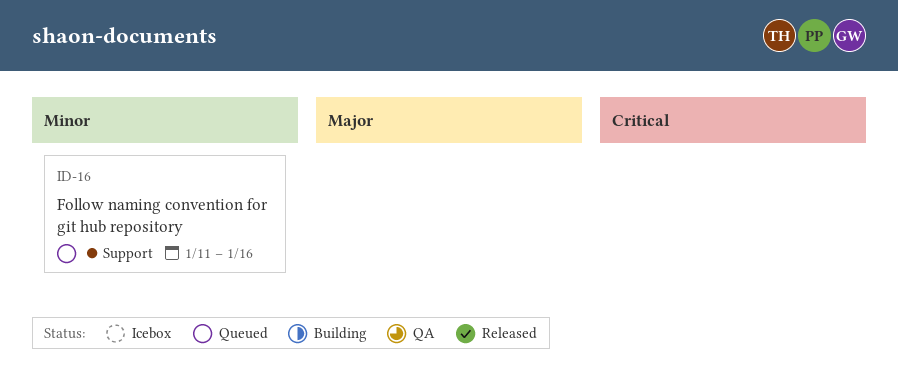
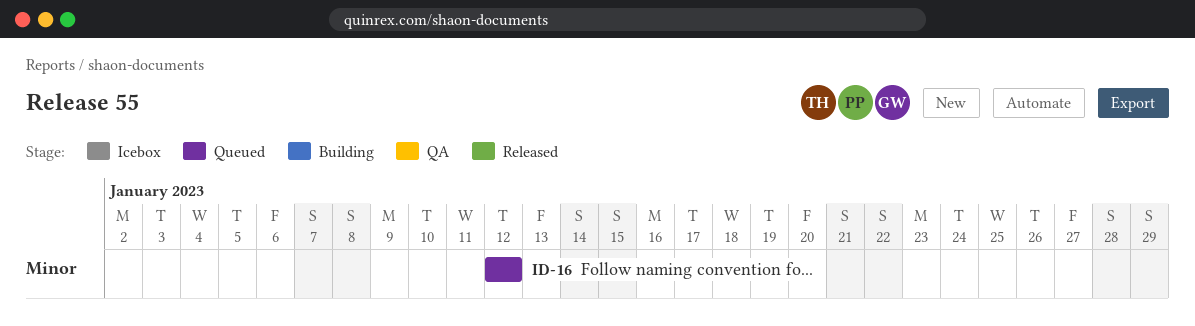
ID-16, start: Jan 11 -> Jan 12
ID-16, due: Jan 16 -> Jan 12

